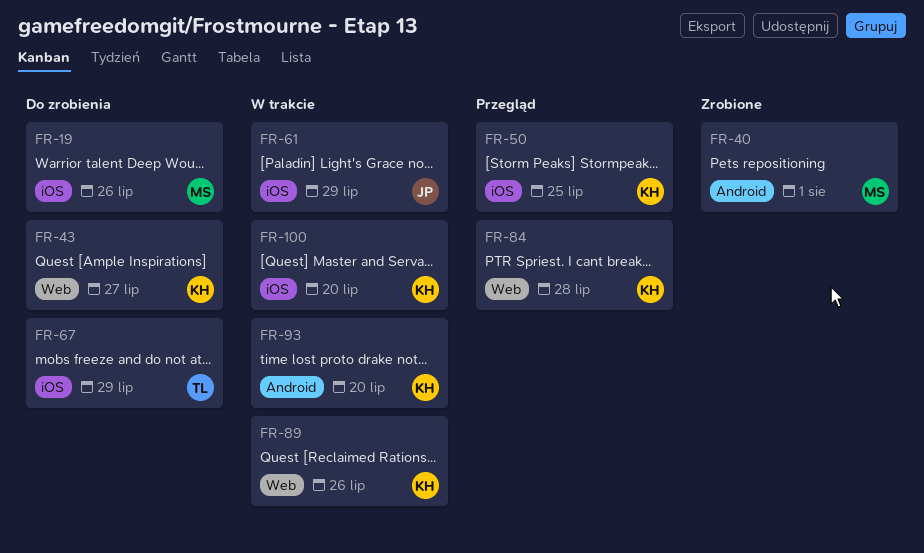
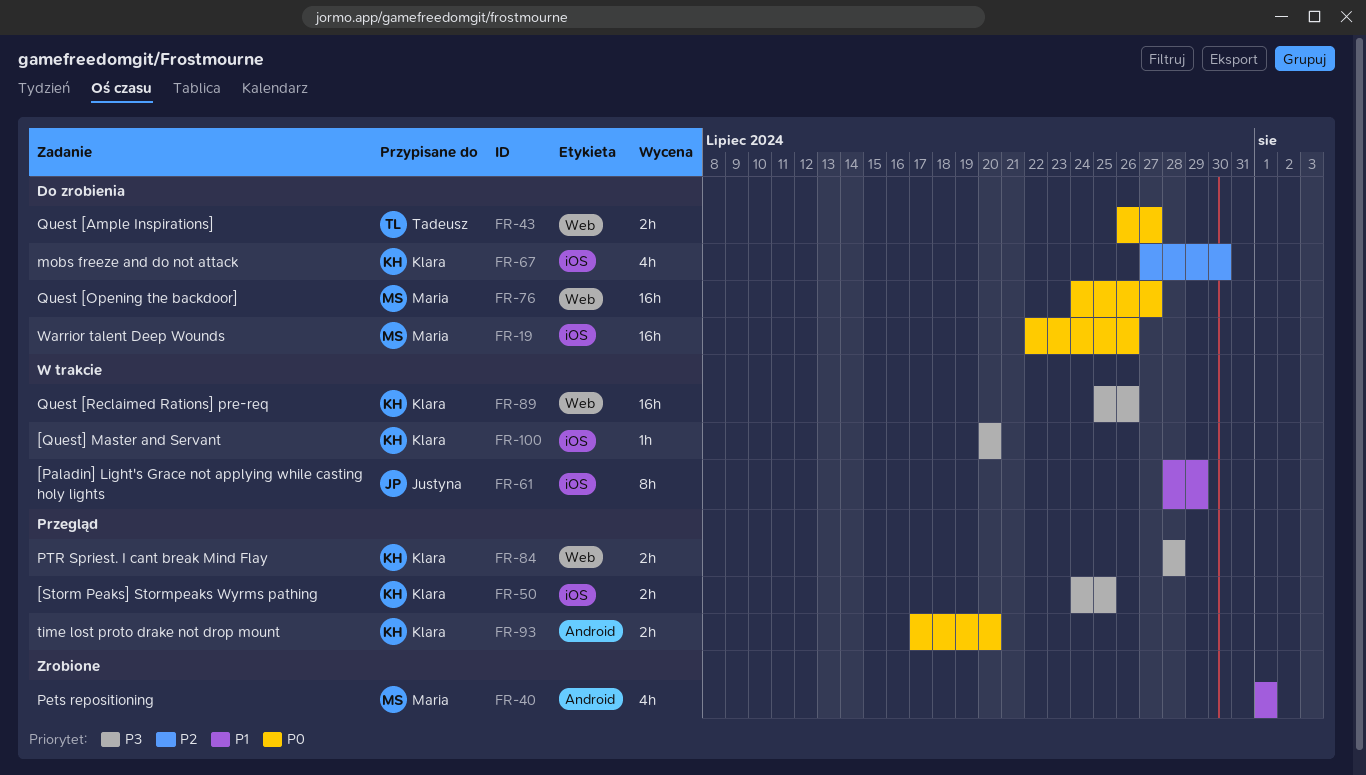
FR-43, owner: Klara -> Tadeusz
FR-67, owner: Tadeusz -> Klara
FR-67, due: Jul 29 -> Jul 30
FR-76: none -> present
FR-93, status: W trakcie -> Przegląd

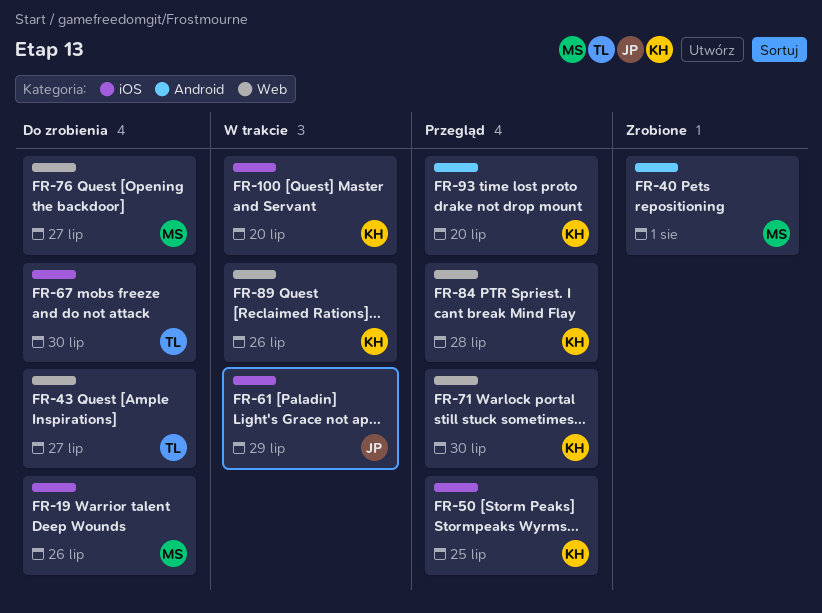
FR-67, owner: Klara -> Tadeusz
FR-71: none -> present

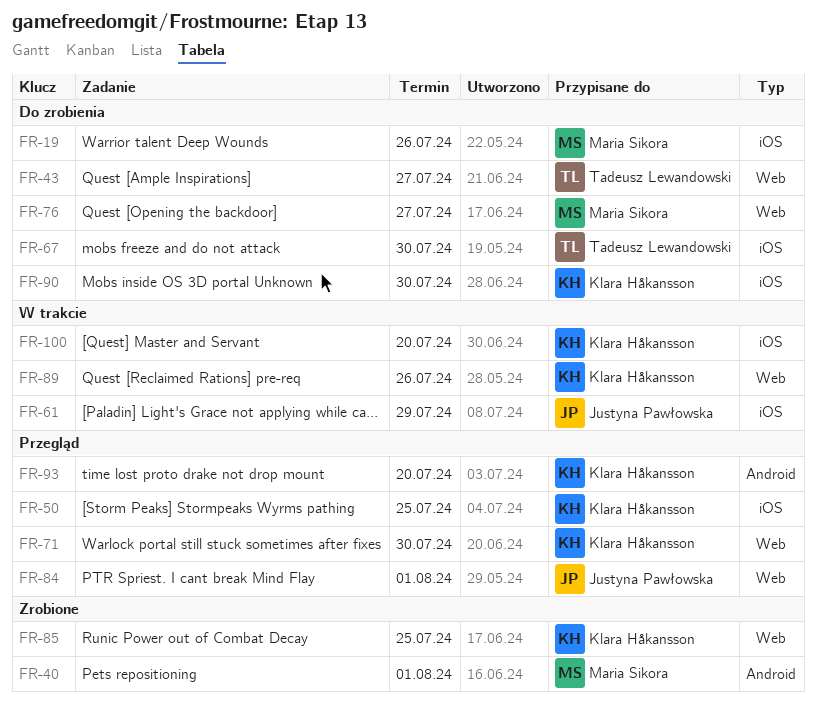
FR-84, owner: Klara Håkansson -> Justyna Pawłowska
FR-84, due: Jul 28 -> Aug 1
FR-85: none -> present
FR-90: none -> present

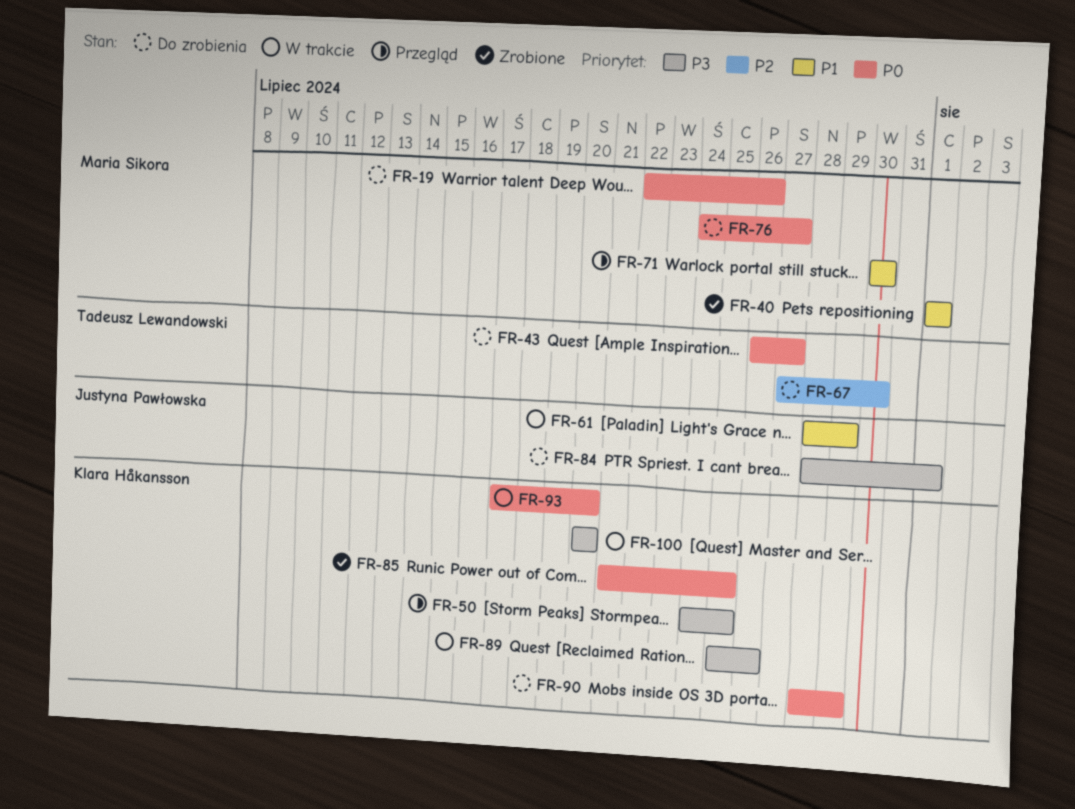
FR-71, owner: Klara Håkansson -> Maria Sikora
FR-84, status: Przegląd -> Do zrobienia
FR-90, due: Jul 30 -> Jul 29
FR-93, status: Przegląd -> W trakcie

